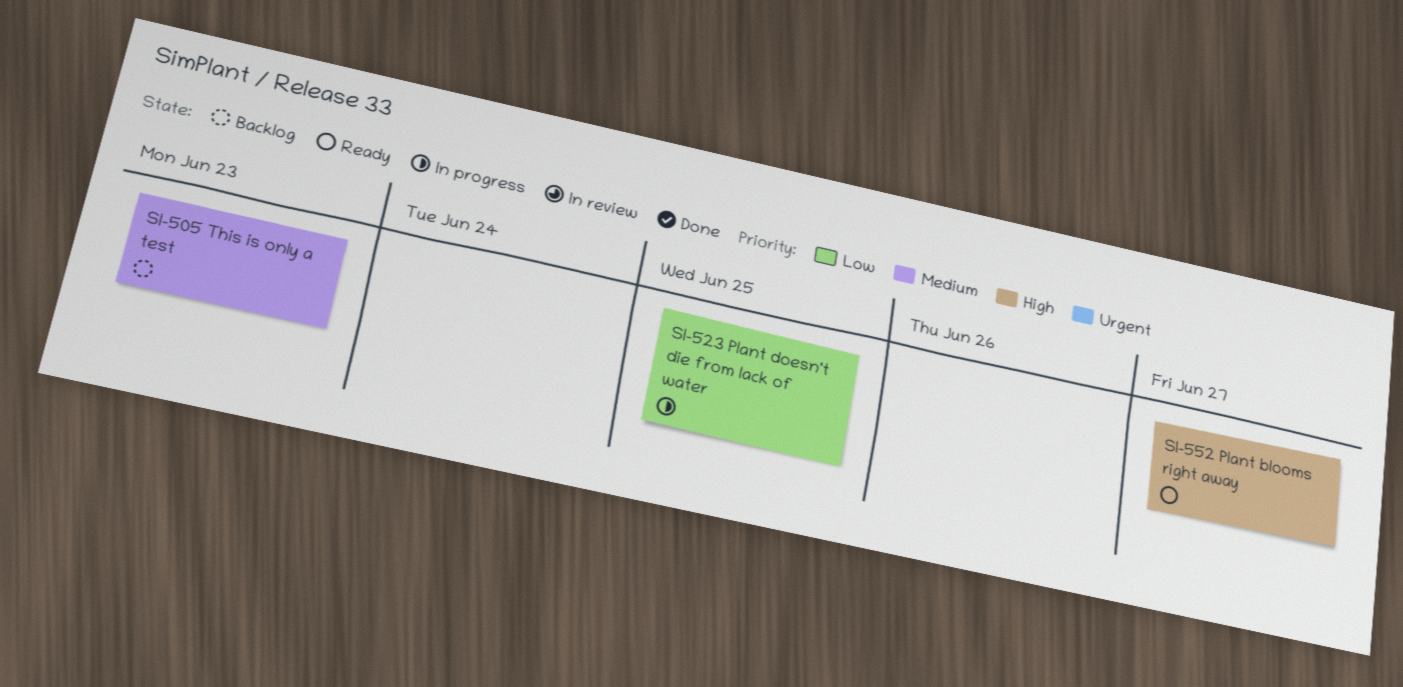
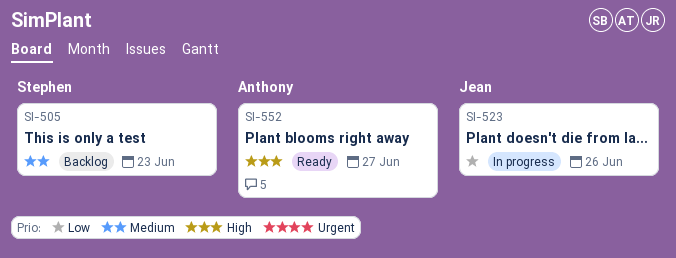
SI-523, due: Jun 25 -> Jun 26

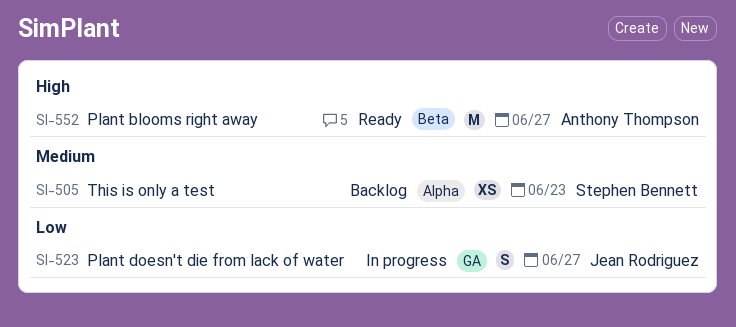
SI-523, due: Jun 26 -> Jun 27

